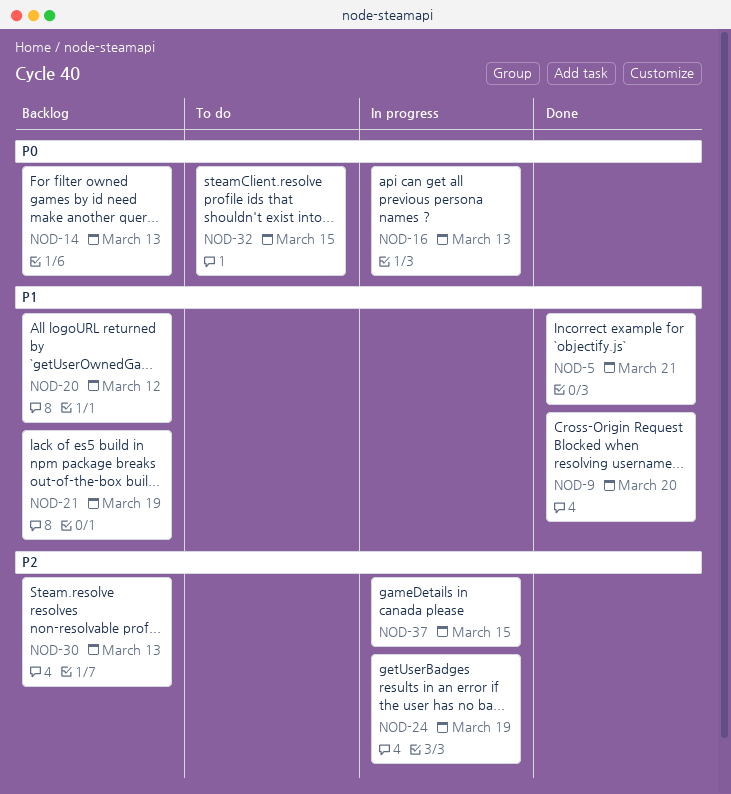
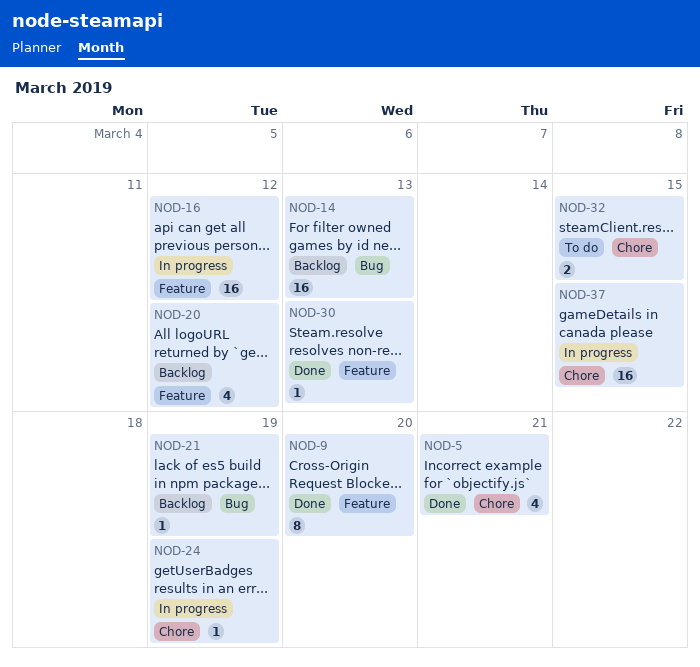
NOD-16, due: Mar 13 -> Mar 12
NOD-30, status: Backlog -> Done

